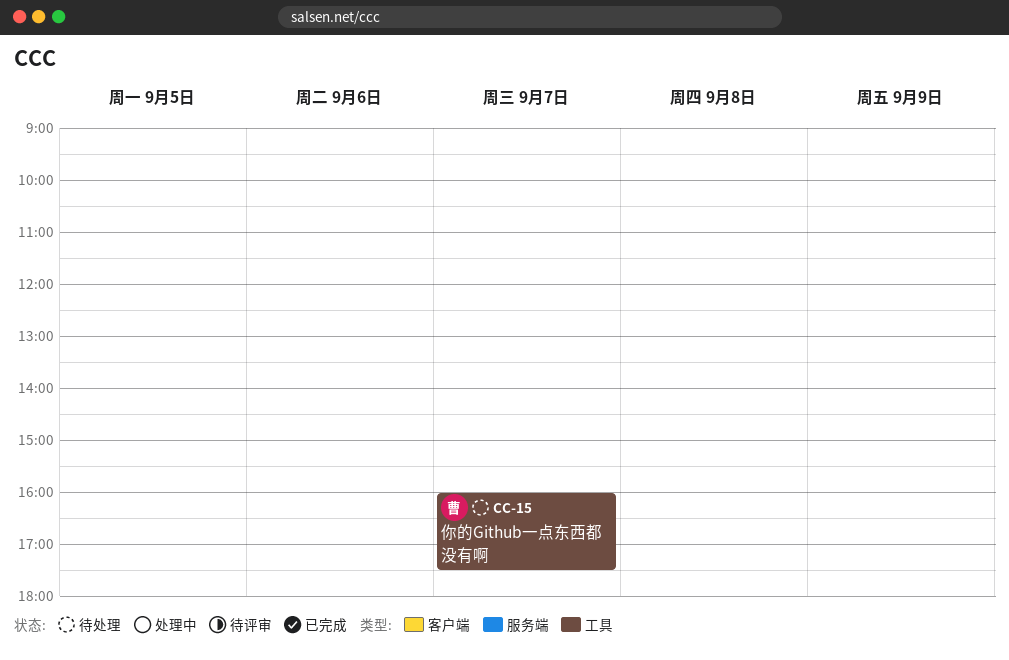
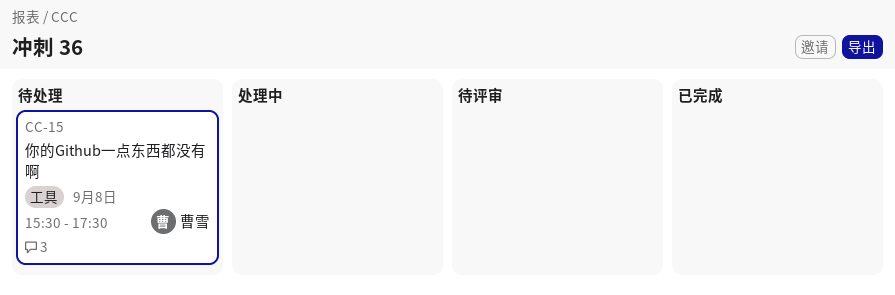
CC-15, day: Sep 7 -> Sep 8
CC-15, begins: 16:00 -> 15:30

